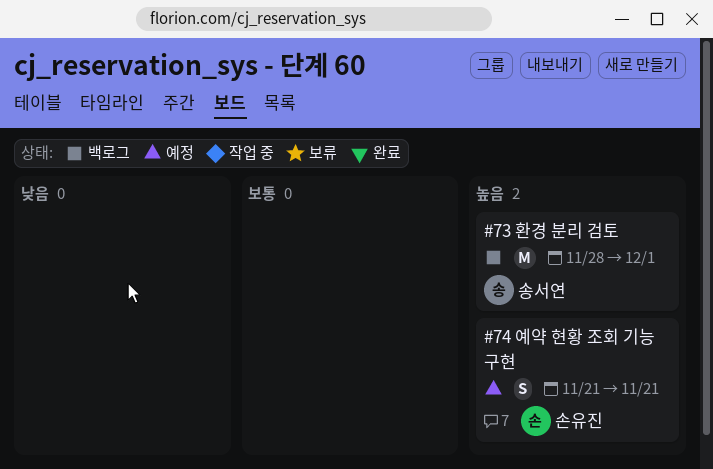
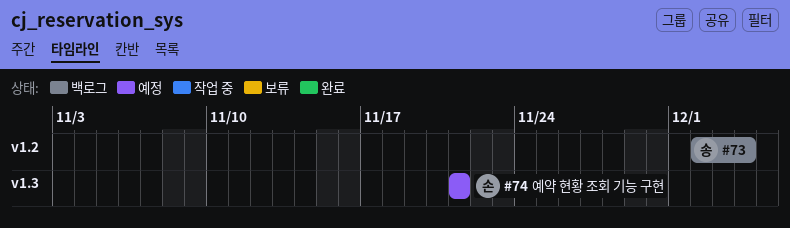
#73, start: Nov 28 -> Dec 2
#73, due: Dec 1 -> Dec 4

